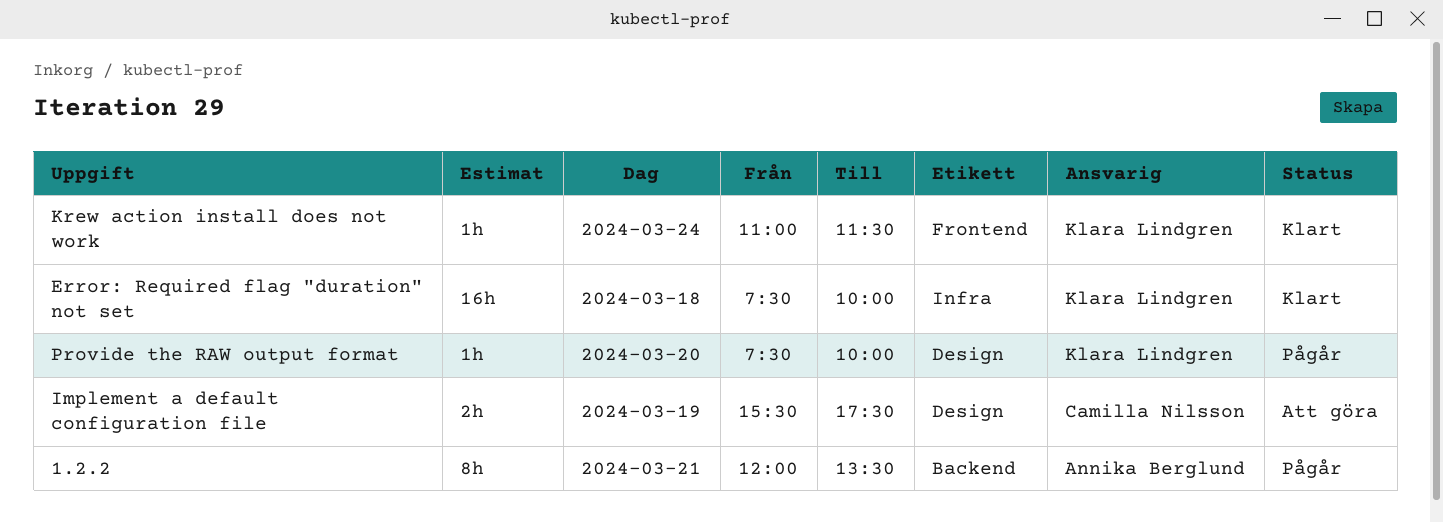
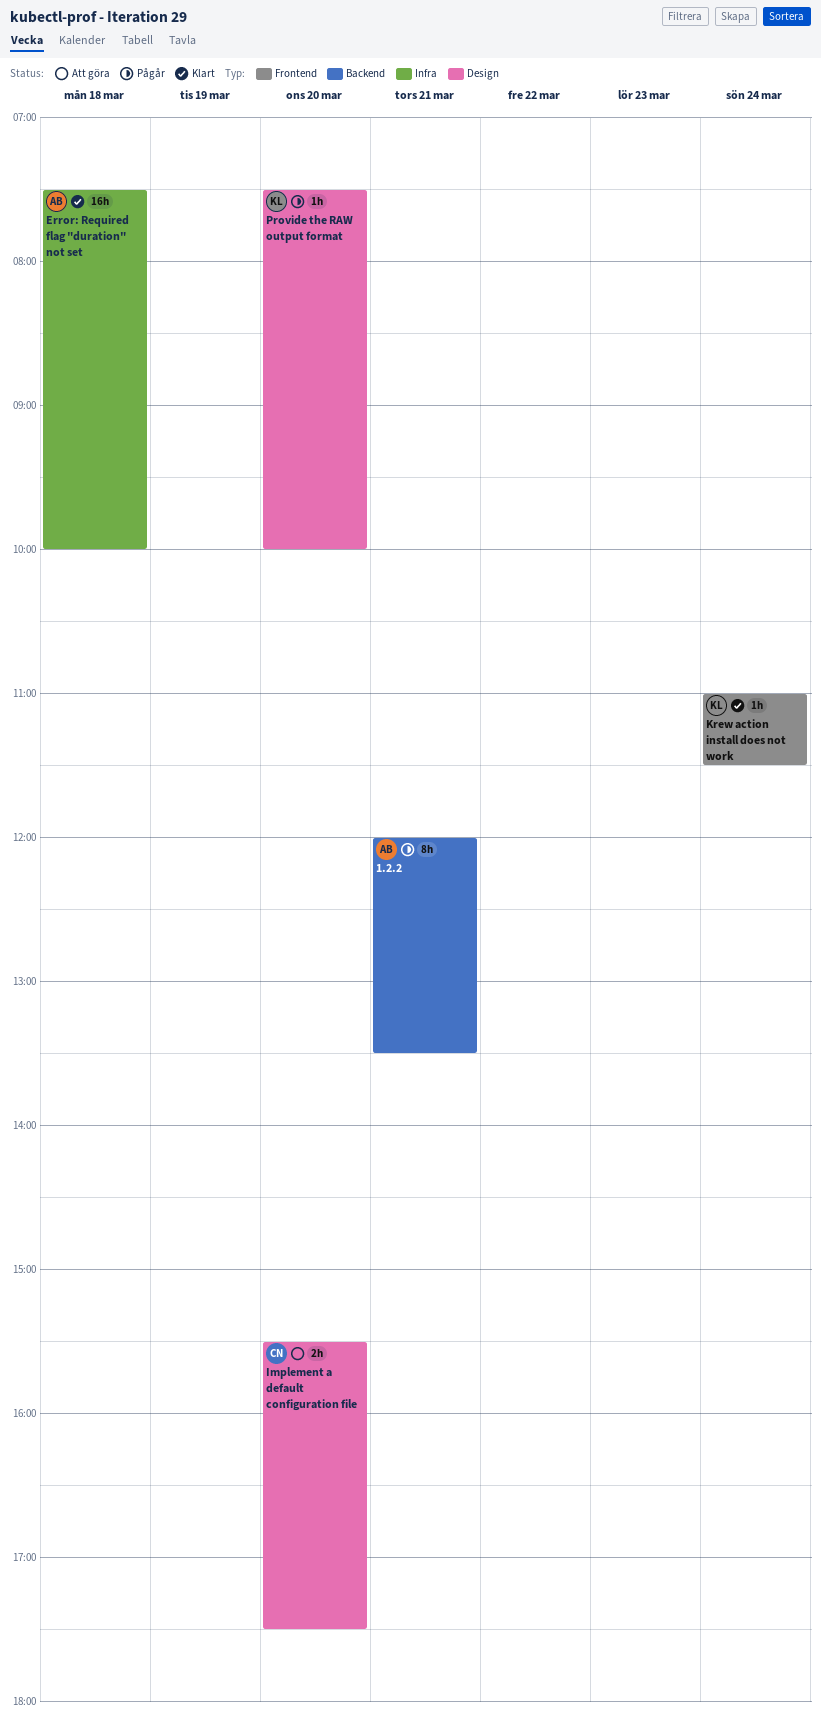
Error: Required flag "duration" not set, owner: Klara Lindgren -> Annika Berglund
Implement a default configuration file, day: Mar 19 -> Mar 20

